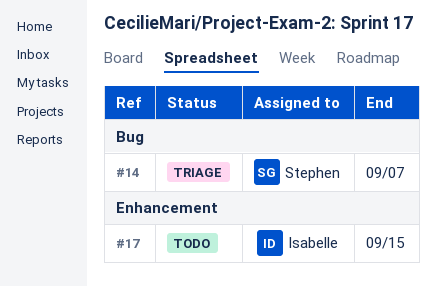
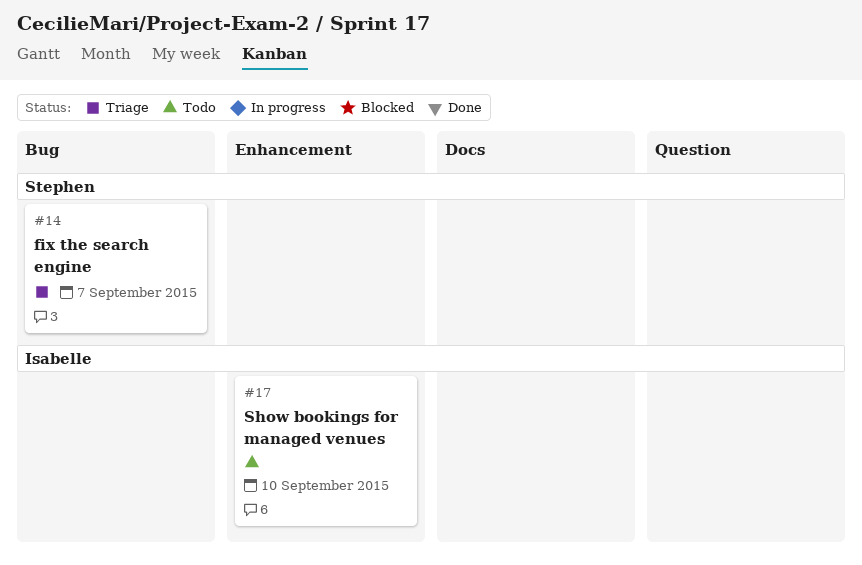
#17, due: Sep 15 -> Sep 10

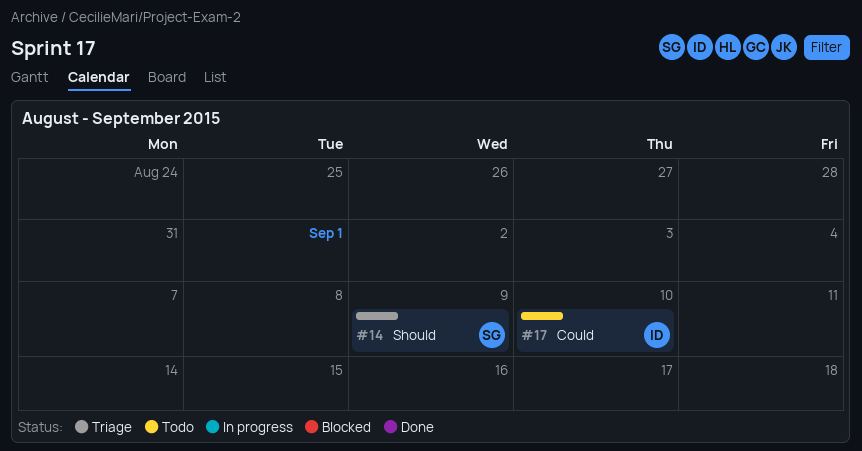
#14, due: Sep 7 -> Sep 9

